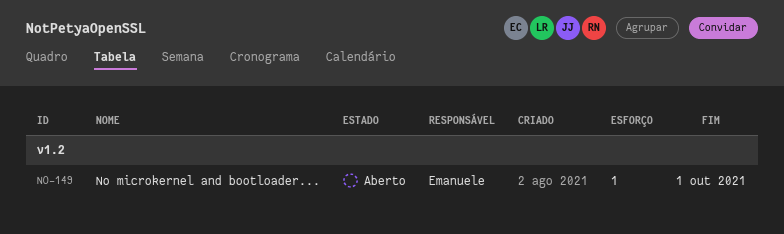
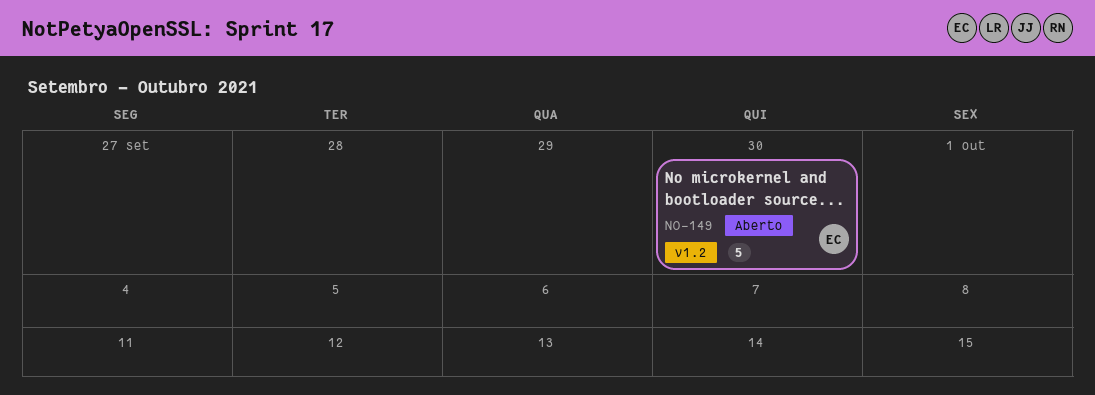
NO-149, estimate: 1 -> 5
NO-149, due: Oct 1 -> Sep 30

